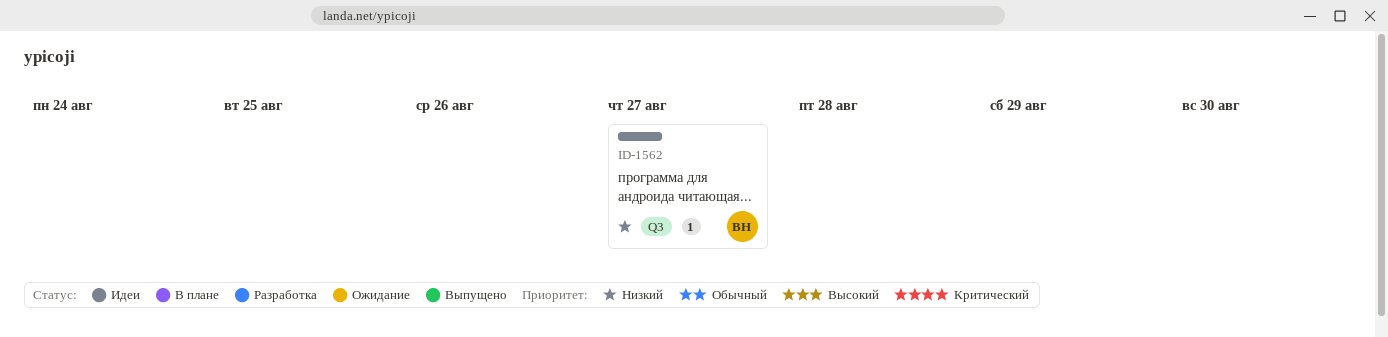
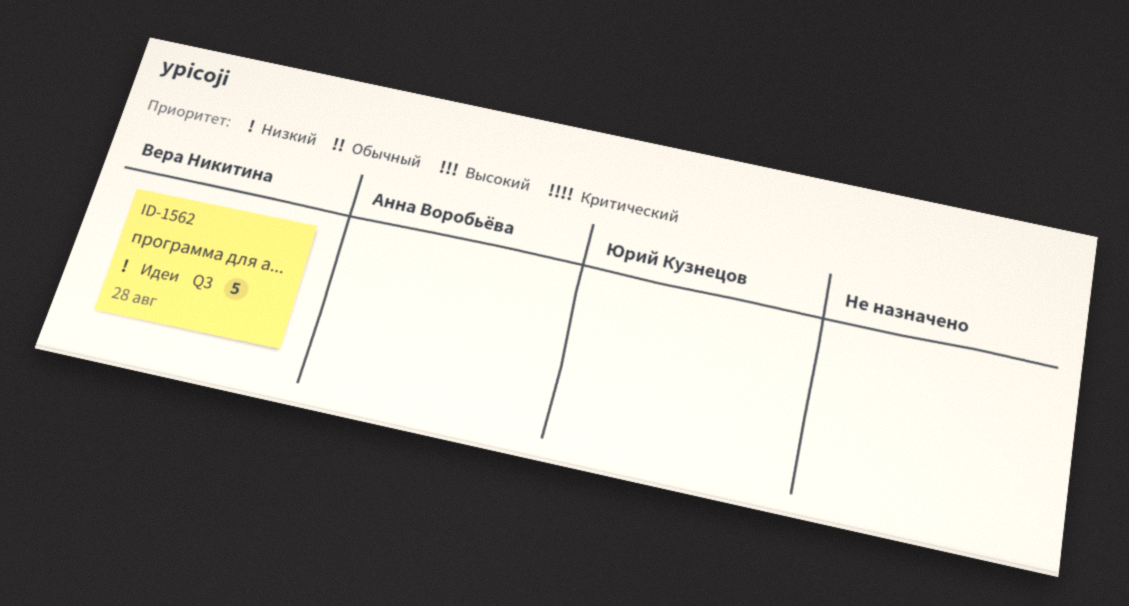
ID-1562, estimate: 1 -> 5
ID-1562, due: Aug 27 -> Aug 28

